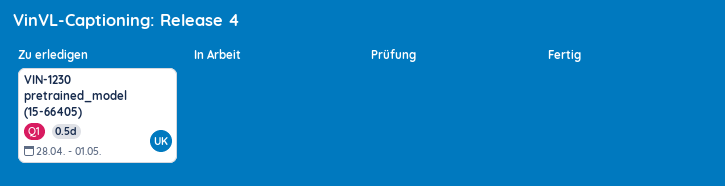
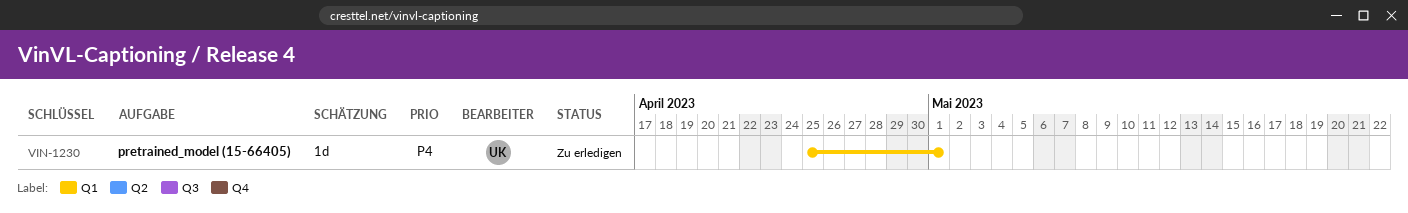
VIN-1230, estimate: 0.5d -> 1d
VIN-1230, start: Apr 28 -> Apr 25

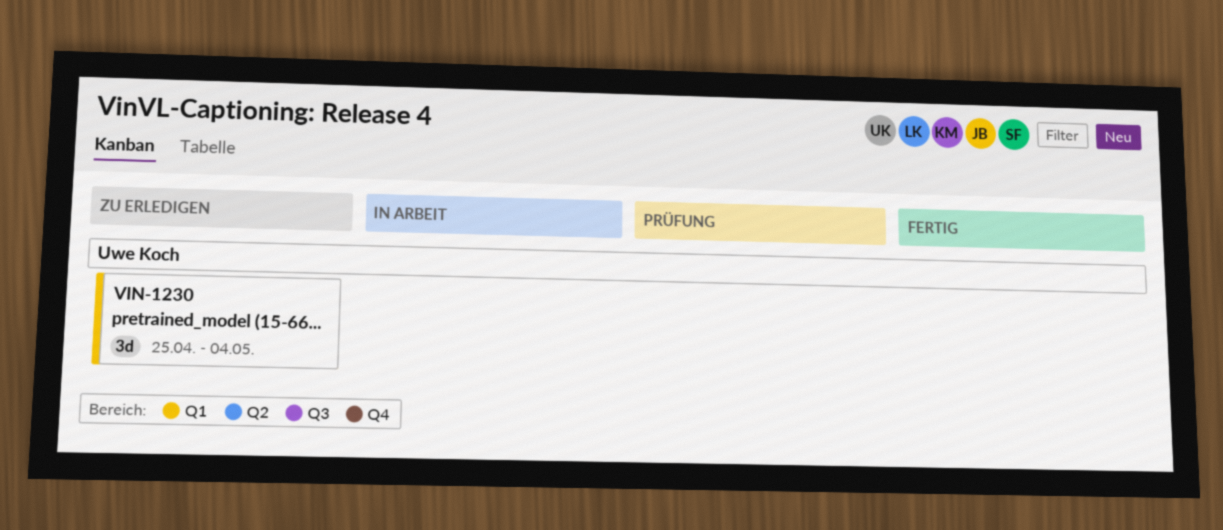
VIN-1230, estimate: 1d -> 3d
VIN-1230, due: May 1 -> May 4

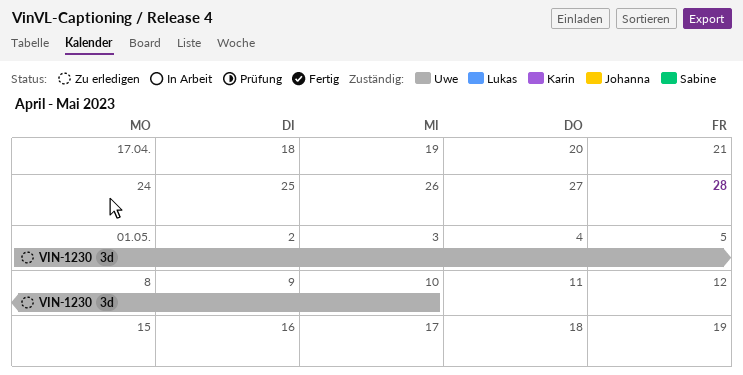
VIN-1230, start: Apr 25 -> May 1
VIN-1230, due: May 4 -> May 10

